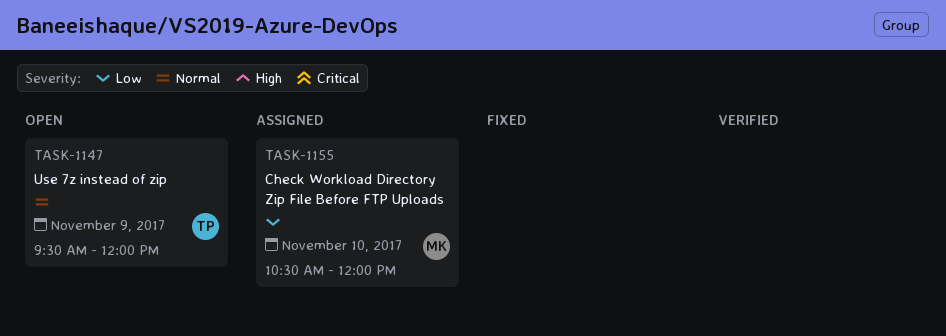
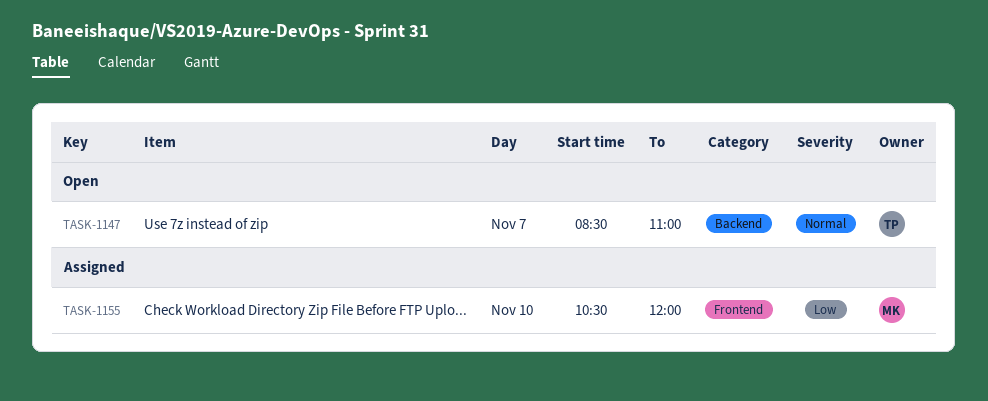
TASK-1147, day: Nov 9 -> Nov 7
TASK-1147, begins: 09:30 -> 08:30
TASK-1147, ends: 12:00 -> 11:00

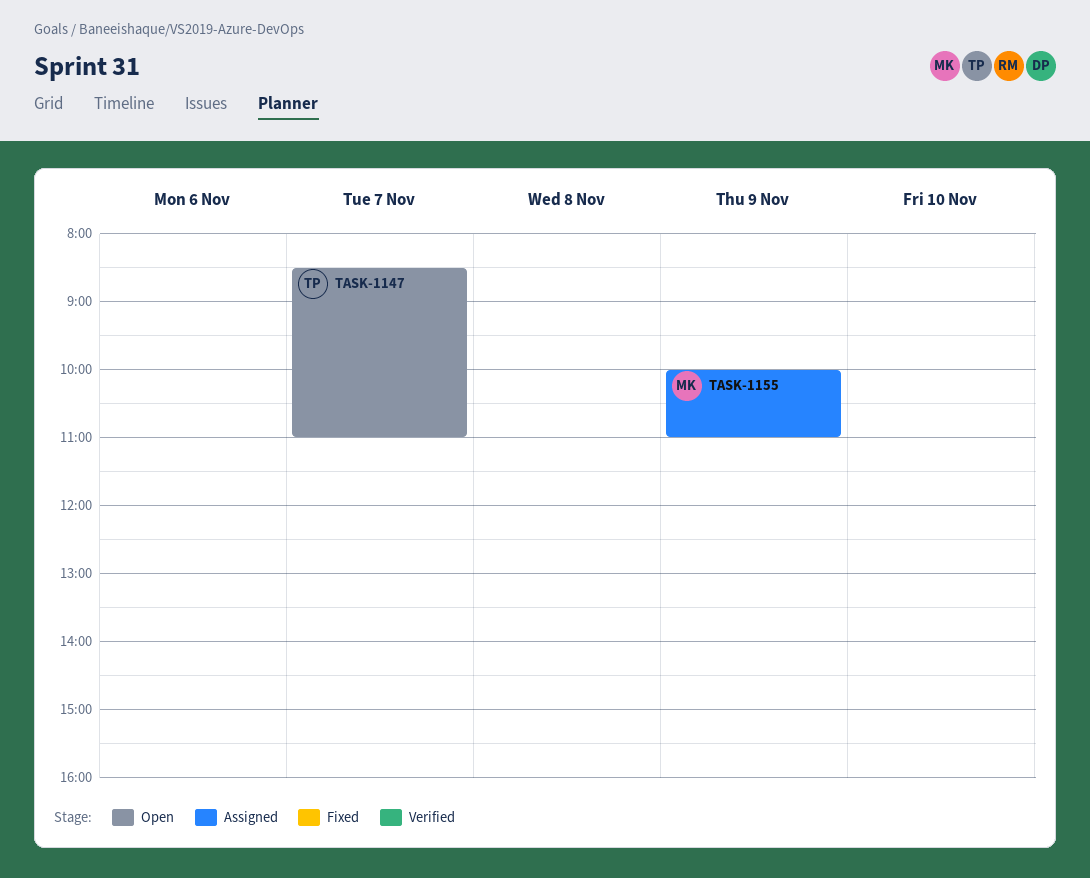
TASK-1155, day: Nov 10 -> Nov 9
TASK-1155, begins: 10:30 -> 10:00
TASK-1155, ends: 12:00 -> 11:00

